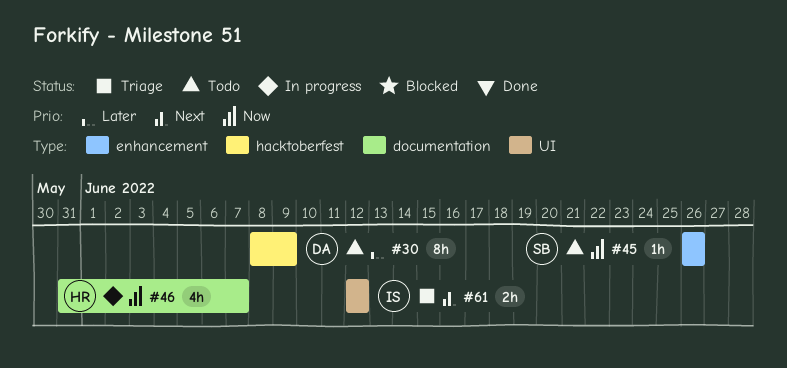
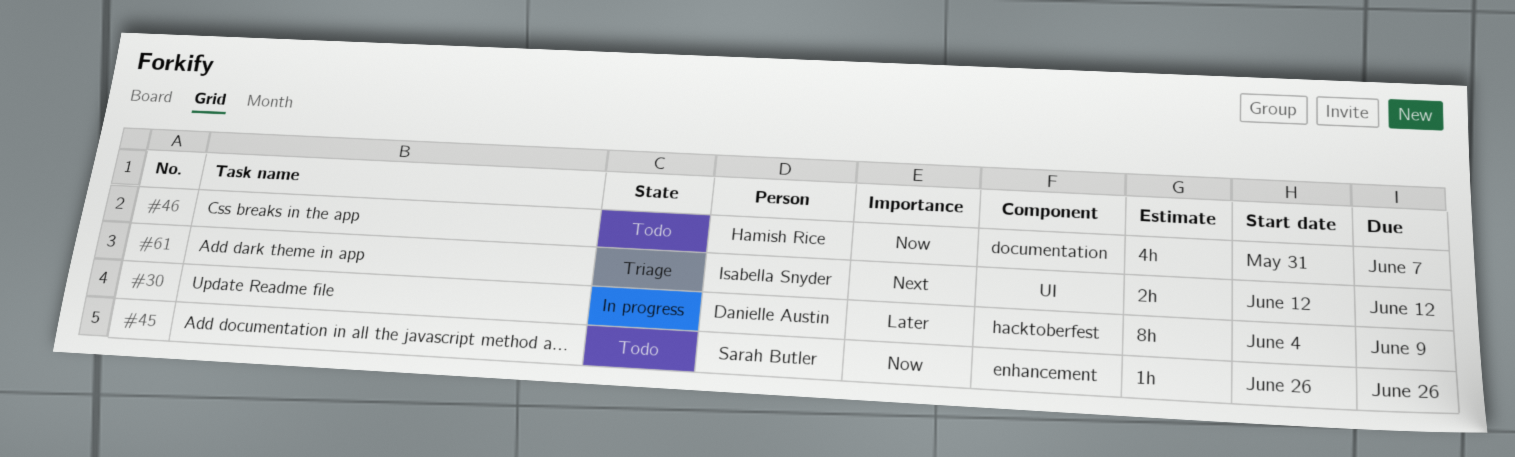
#30, status: Todo -> In progress
#30, start: Jun 8 -> Jun 4
#46, status: In progress -> Todo

